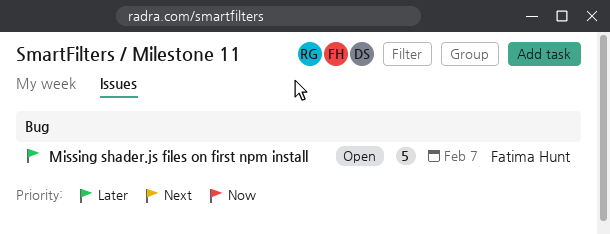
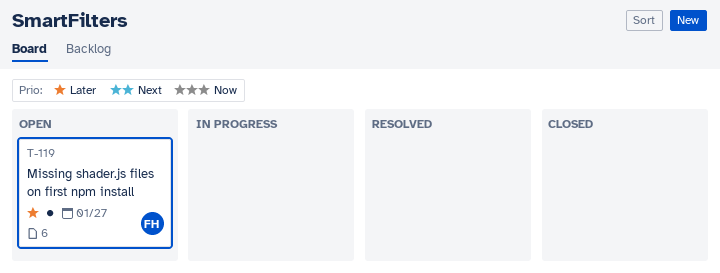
Missing shader.js files on first npm install, estimate: 5 -> 1
Missing shader.js files on first npm install, due: Feb 7 -> Jan 27

